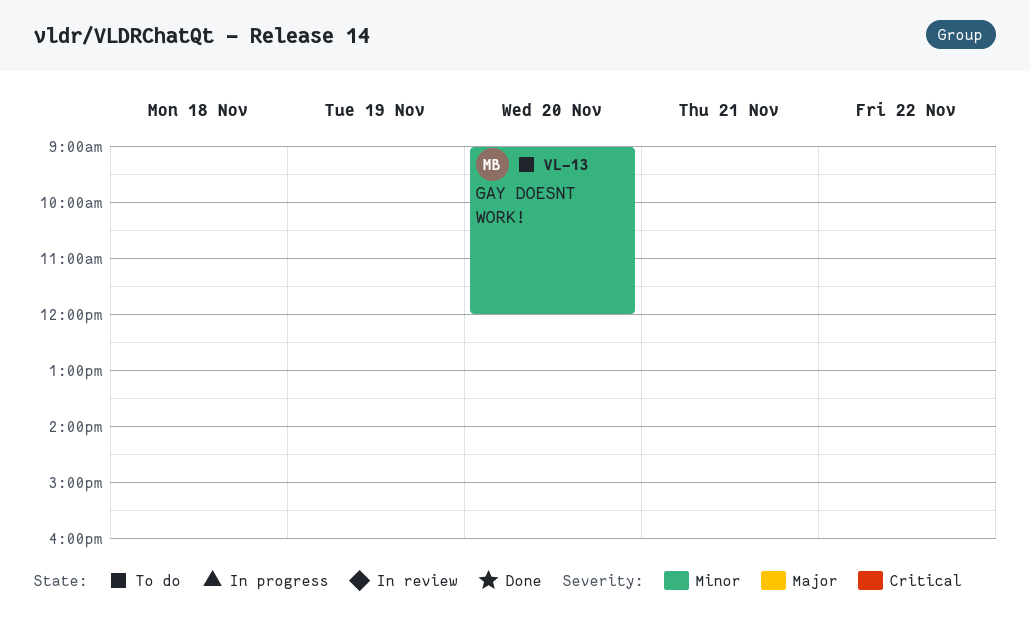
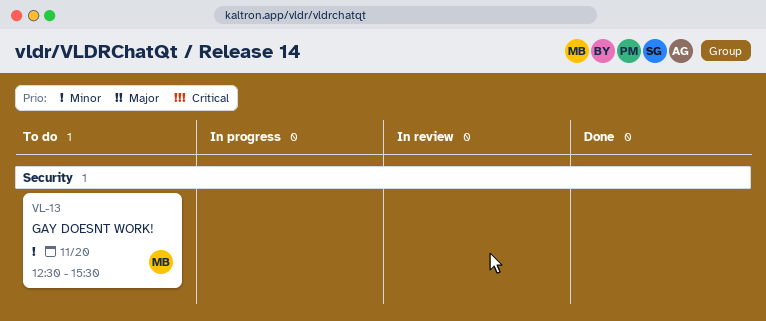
VL-13, begins: 09:00 -> 12:30
VL-13, ends: 12:00 -> 15:30

